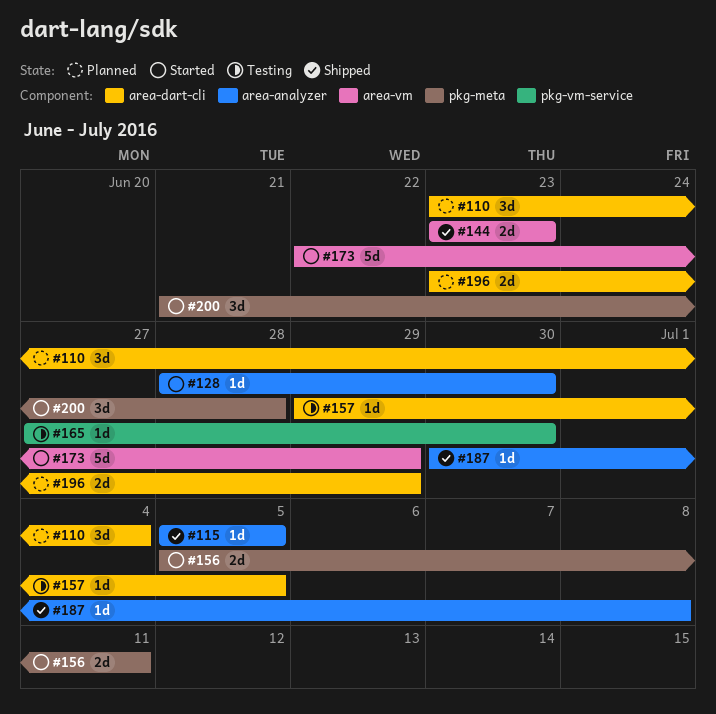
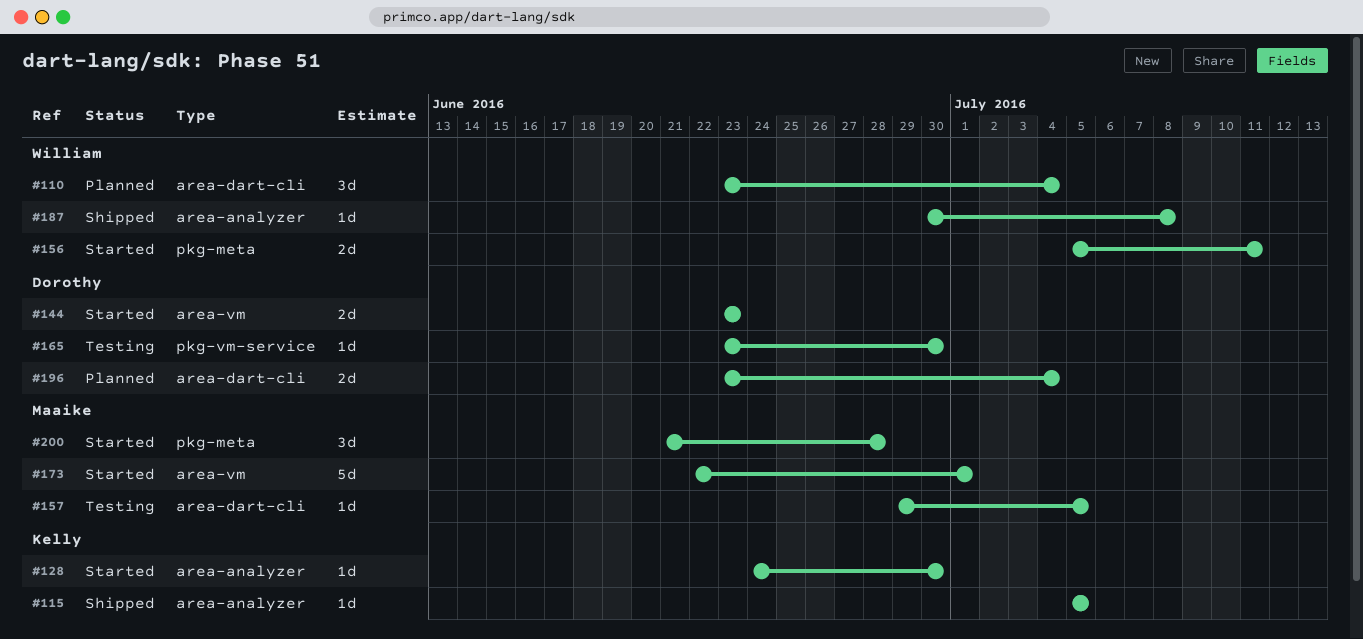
#128, start: Jun 28 -> Jun 24
#144, status: Shipped -> Started
#165, start: Jun 27 -> Jun 23
#173, due: Jun 29 -> Jul 1
#196, due: Jun 29 -> Jul 4

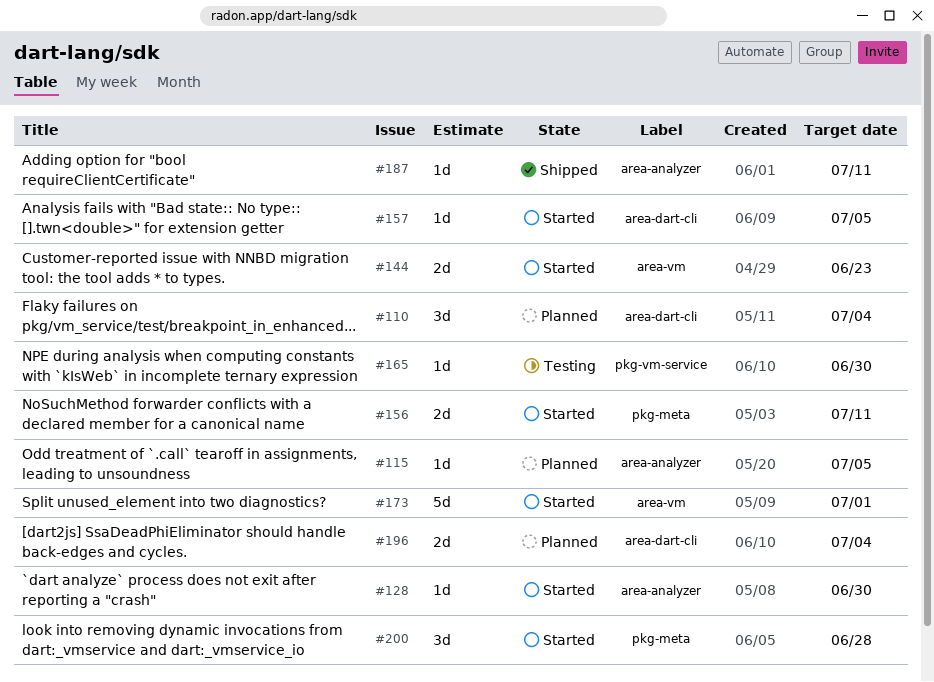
#115, status: Shipped -> Planned
#157, status: Testing -> Started
#187, due: Jul 8 -> Jul 11

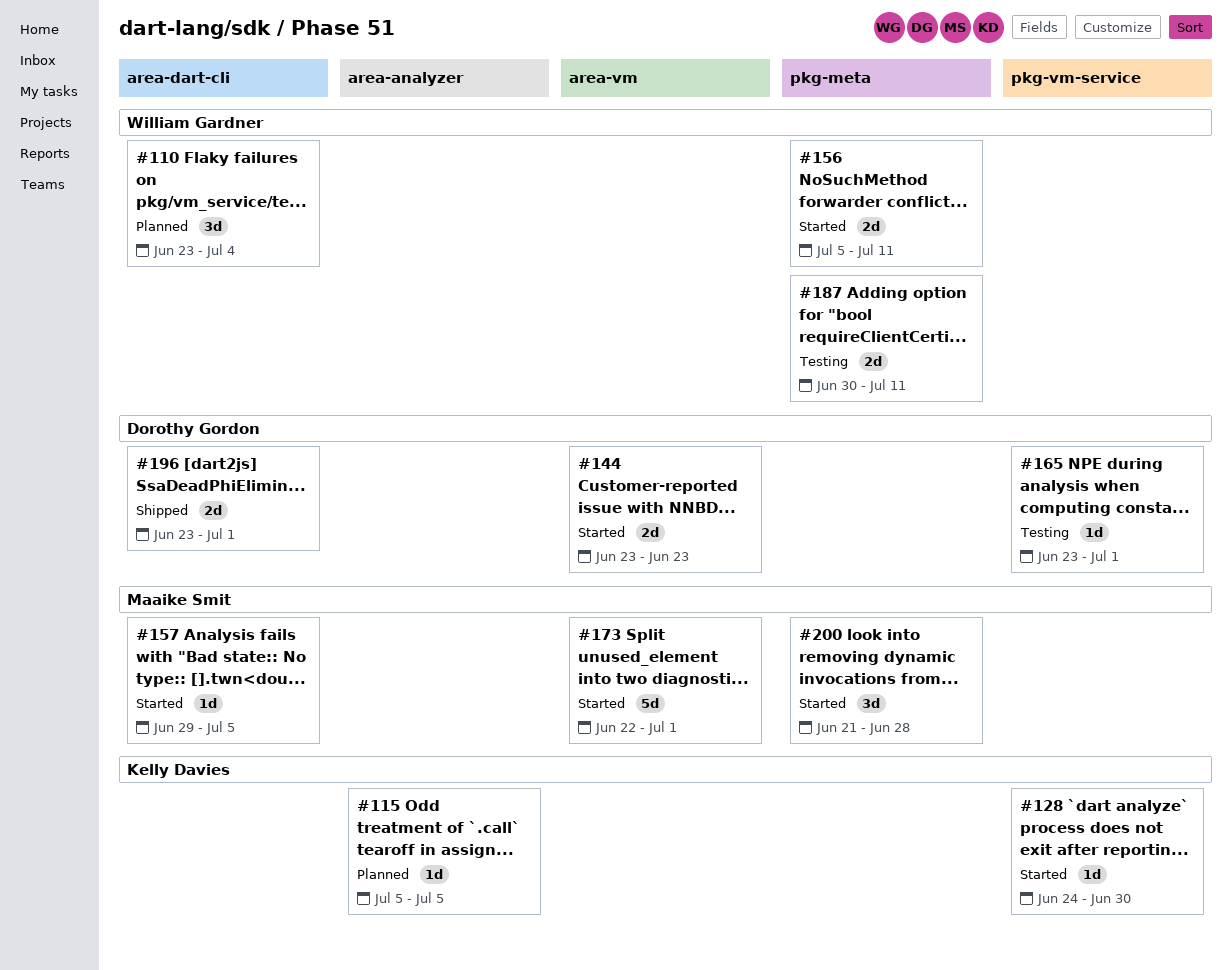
#128, label: area-analyzer -> pkg-vm-service
#165, due: Jun 30 -> Jul 1
#187, status: Shipped -> Testing
#187, label: area-analyzer -> pkg-meta
#187, estimate: 1d -> 2d
#196, status: Planned -> Shipped
#196, due: Jul 4 -> Jul 1

